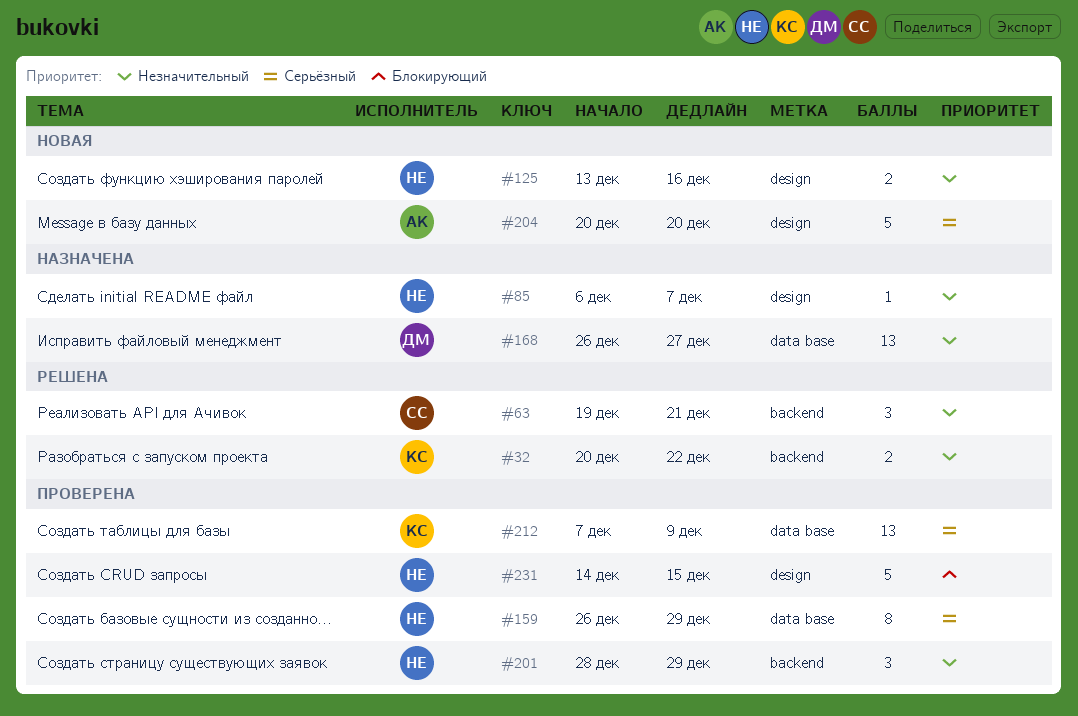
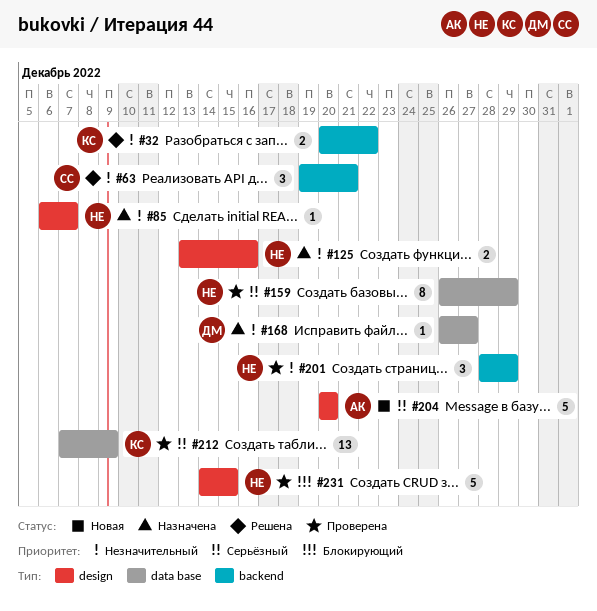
#125, status: Новая -> Назначена
#168, estimate: 13 -> 1

